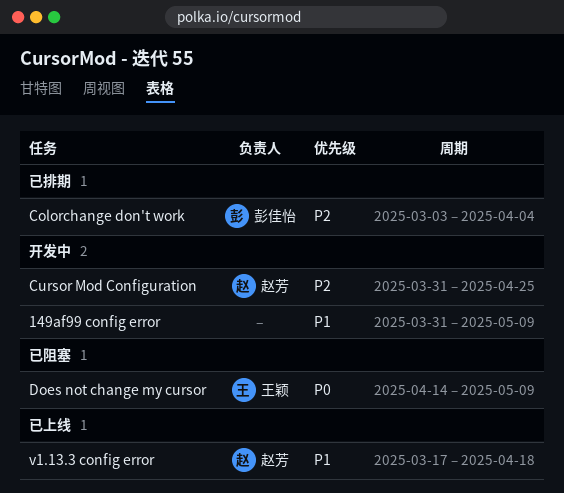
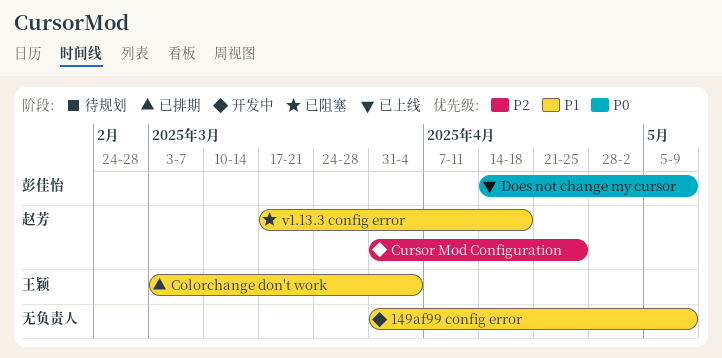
Colorchange don't work, owner: 彭佳怡 -> 王颖
Colorchange don't work, priority: P2 -> P1
Does not change my cursor, status: 已阻塞 -> 已上线
Does not change my cursor, owner: 王颖 -> 彭佳怡
v1.13.3 config error, status: 已上线 -> 已阻塞

